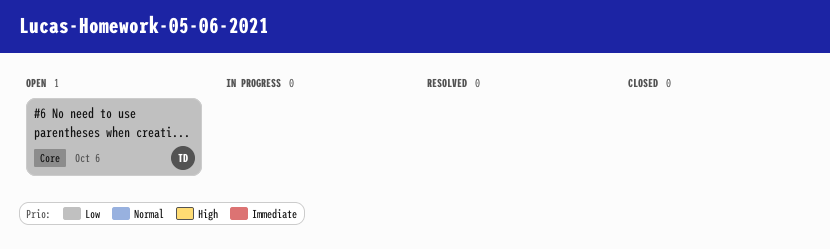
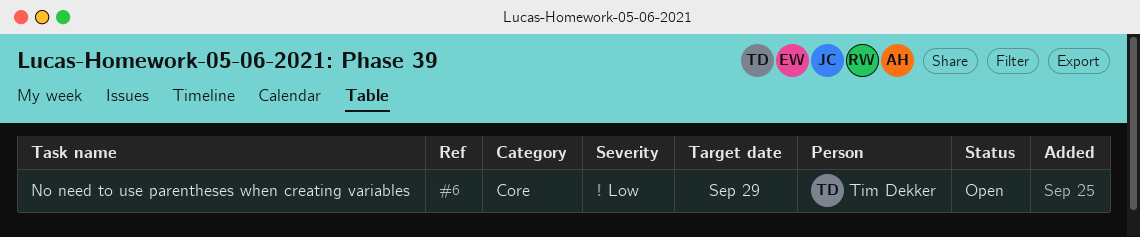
#6, due: Oct 6 -> Sep 29

